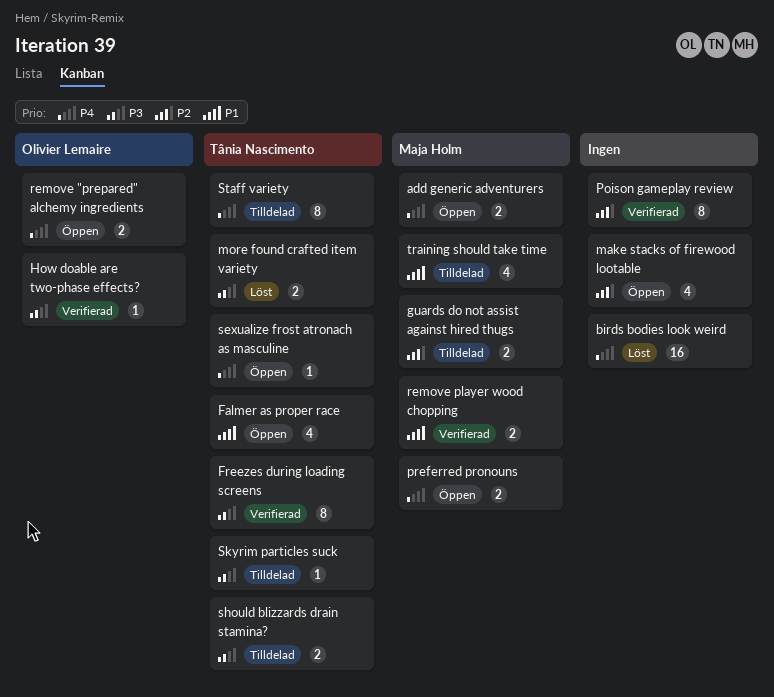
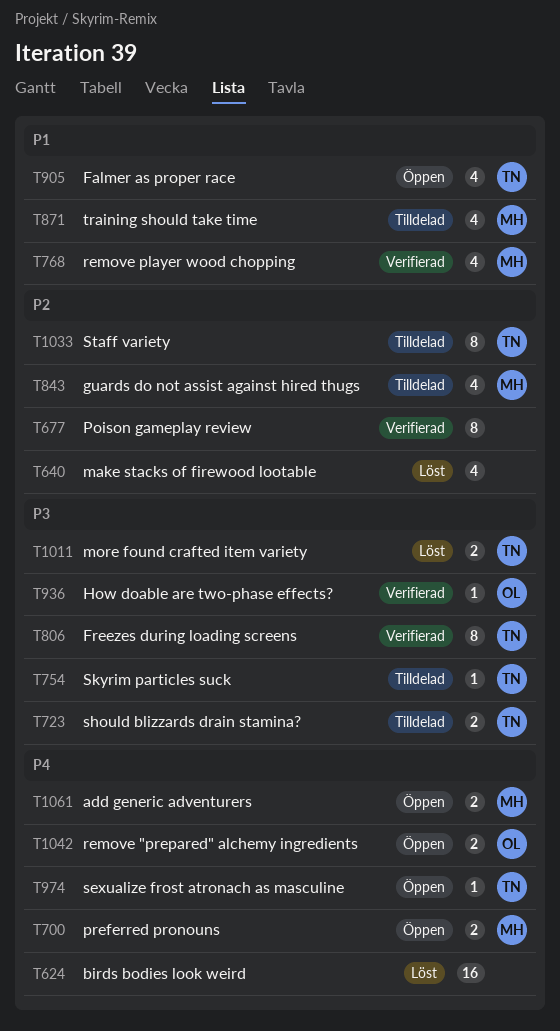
guards do not assist against hired thugs, estimate: 2 -> 4
make stacks of firewood lootable, status: Öppen -> Löst
remove player wood chopping, estimate: 2 -> 4
Staff variety, priority: P4 -> P2

